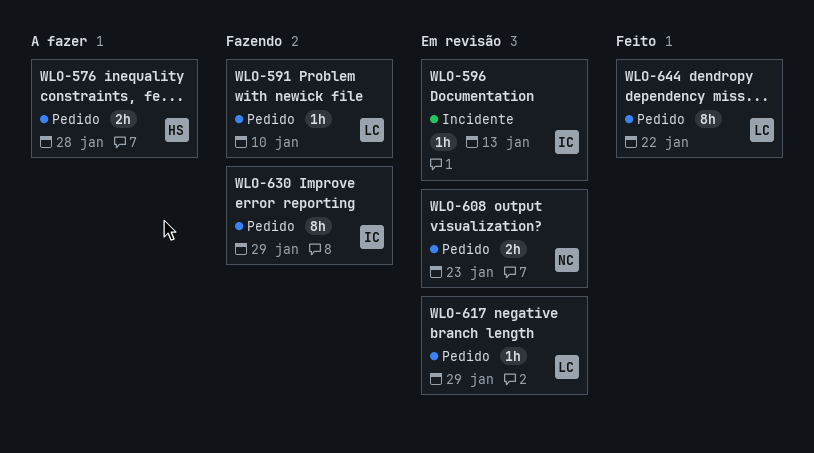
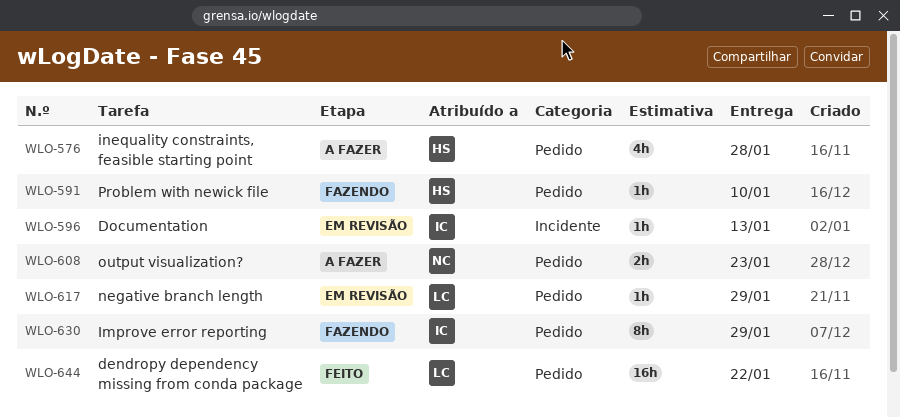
WLO-576, estimate: 2h -> 4h
WLO-591, owner: LC -> HS
WLO-608, status: Em revisão -> A fazer
WLO-644, estimate: 8h -> 16h

